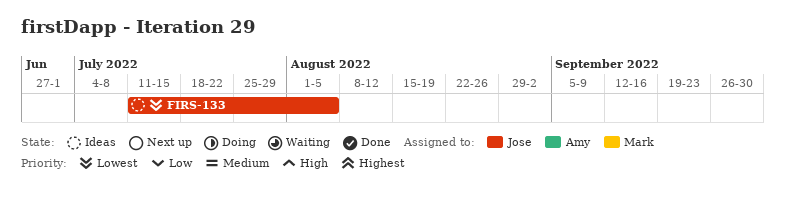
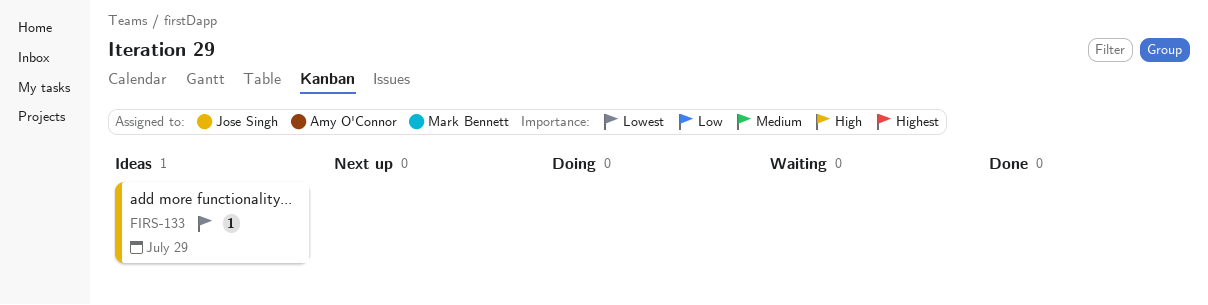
FIRS-133, due: Aug 5 -> Jul 29

